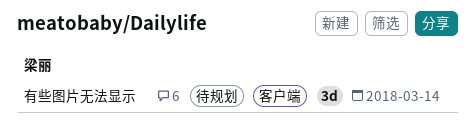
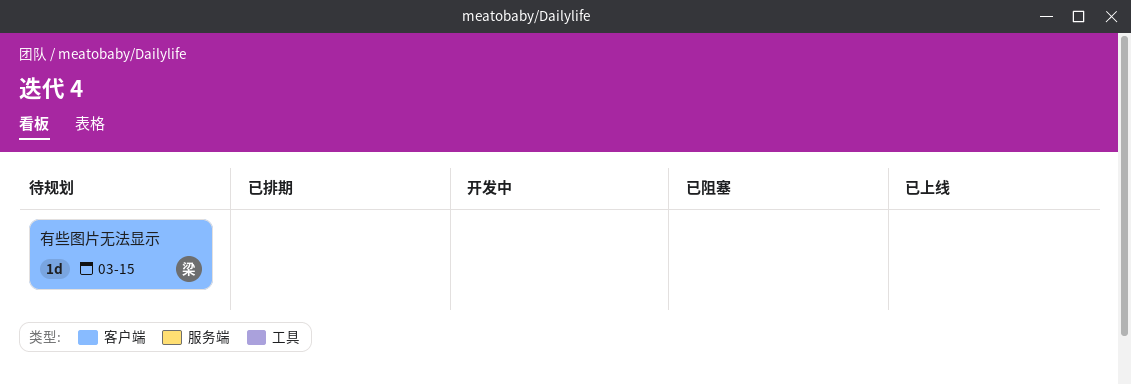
有些图片无法显示, estimate: 3d -> 1d
有些图片无法显示, due: Mar 14 -> Mar 15

